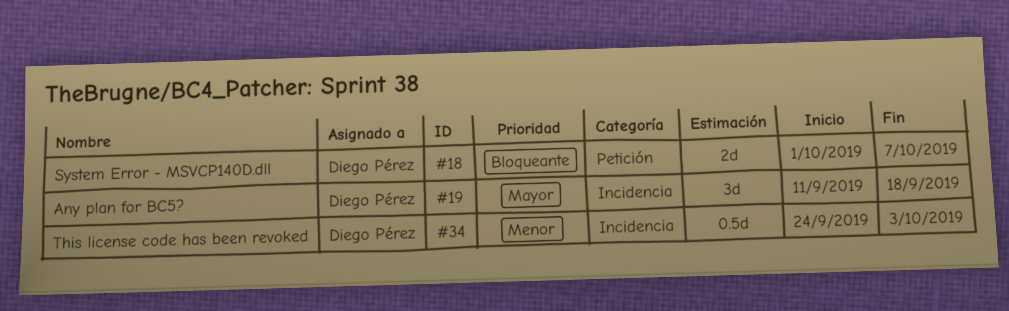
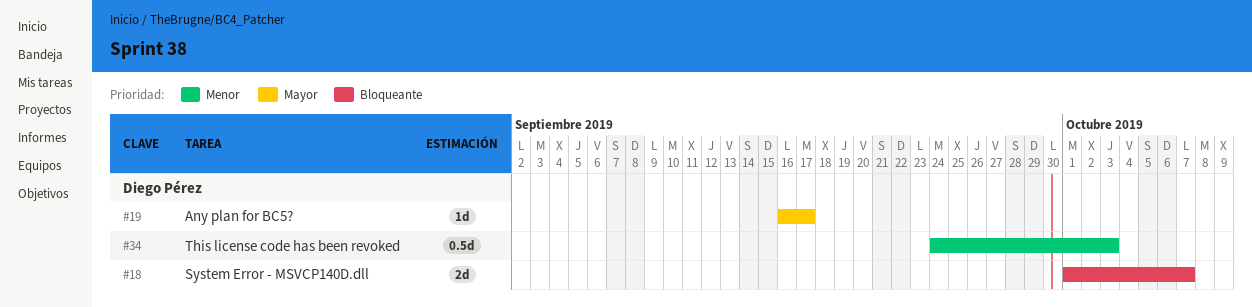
#19, estimate: 3d -> 1d
#19, start: Sep 11 -> Sep 16
#19, due: Sep 18 -> Sep 17

